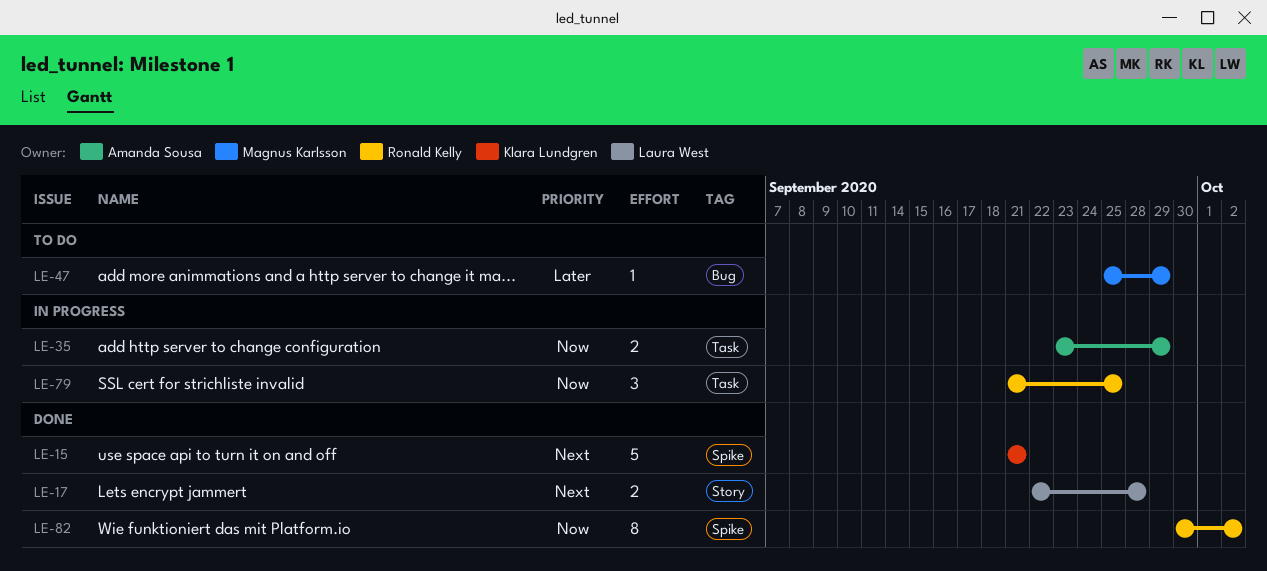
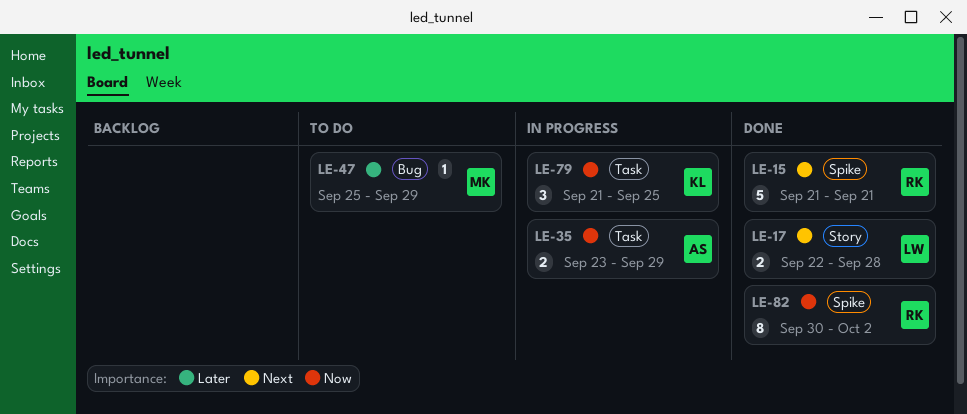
LE-15, owner: Klara Lundgren -> Ronald Kelly
LE-79, owner: Ronald Kelly -> Klara Lundgren

